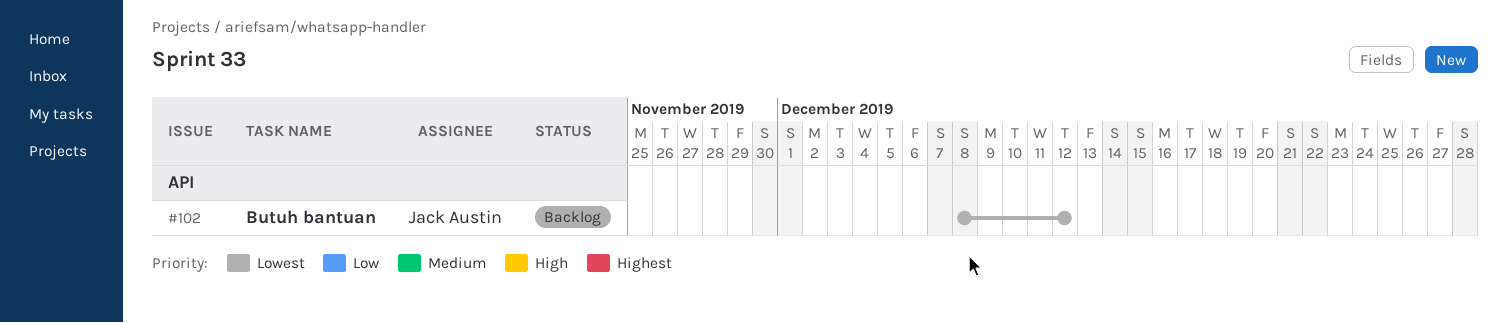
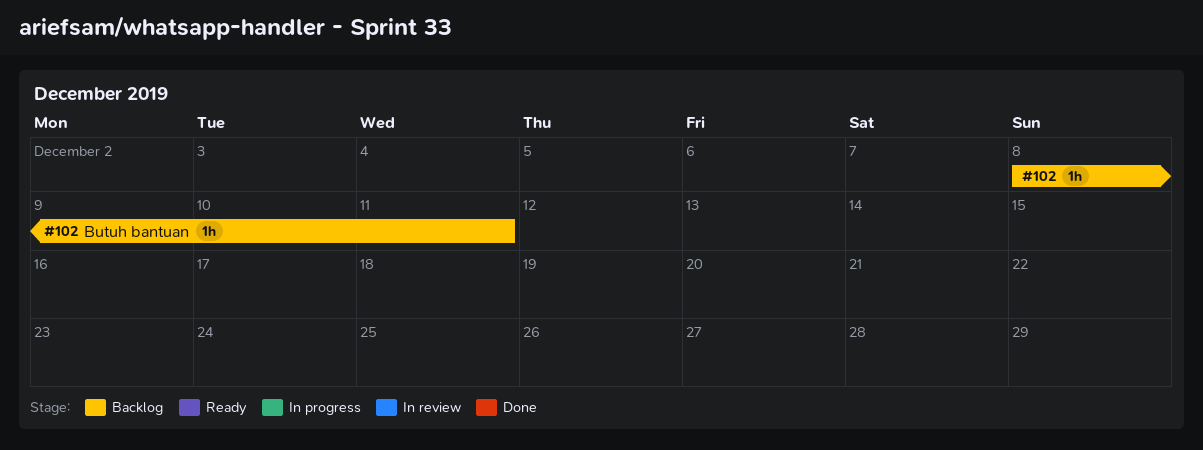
#102, due: Dec 12 -> Dec 11

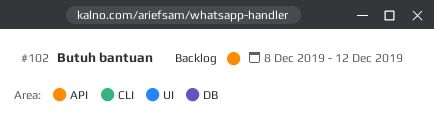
#102, due: Dec 11 -> Dec 12

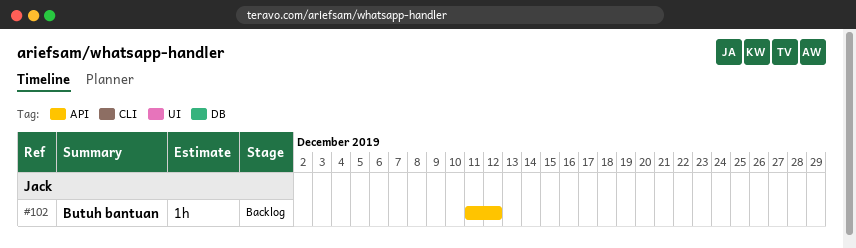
#102, start: Dec 8 -> Dec 11

